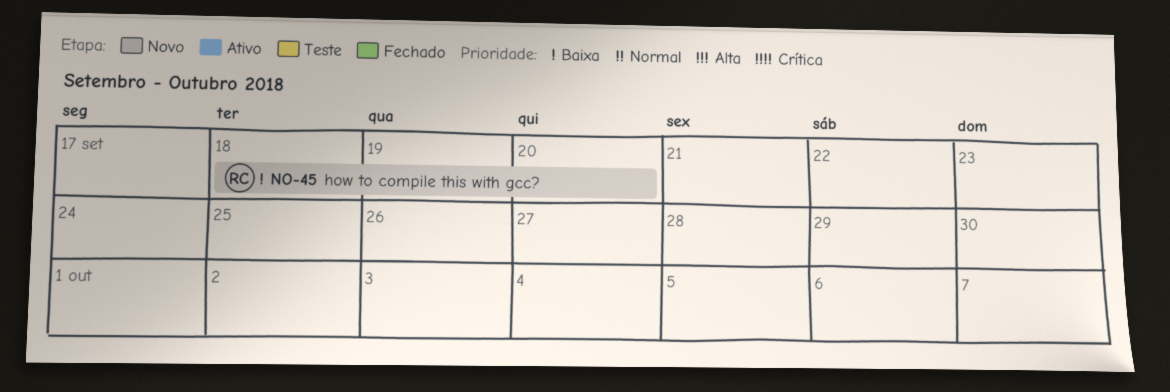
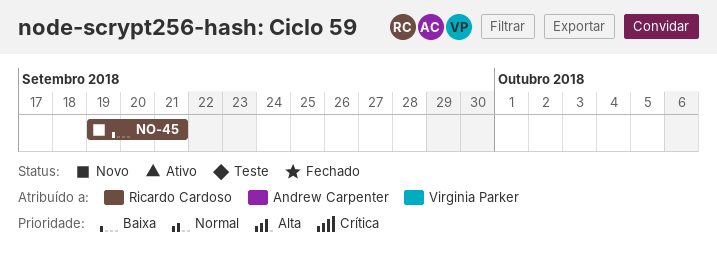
NO-45, start: Sep 18 -> Sep 19
NO-45, due: Sep 20 -> Sep 21

